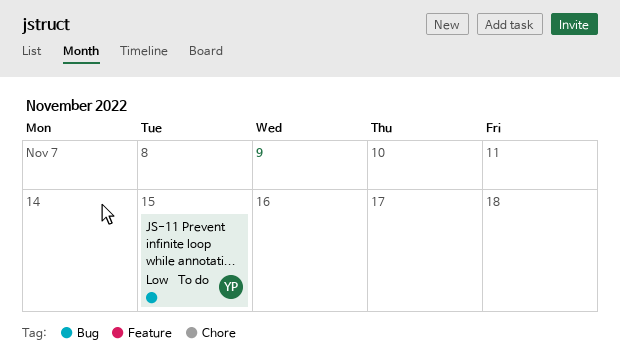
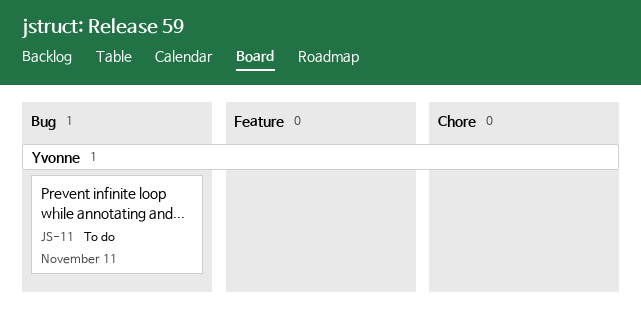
JS-11, due: Nov 15 -> Nov 11

